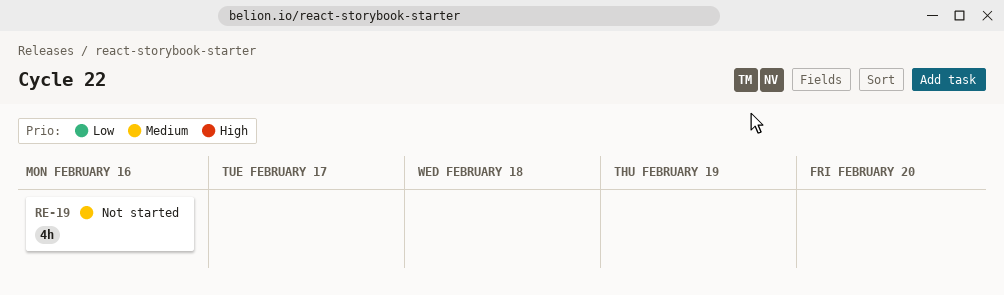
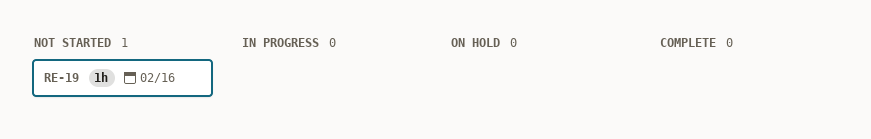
RE-19, estimate: 4h -> 1h

